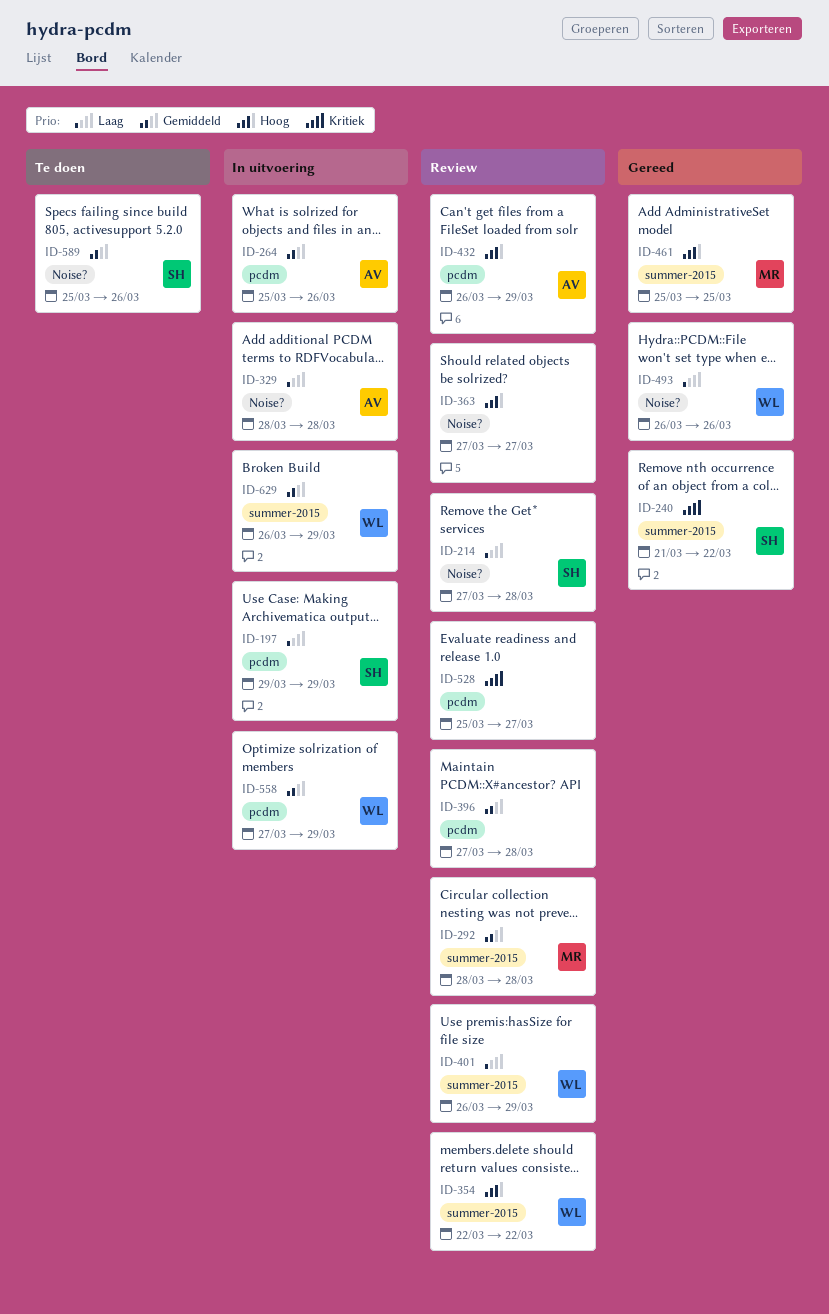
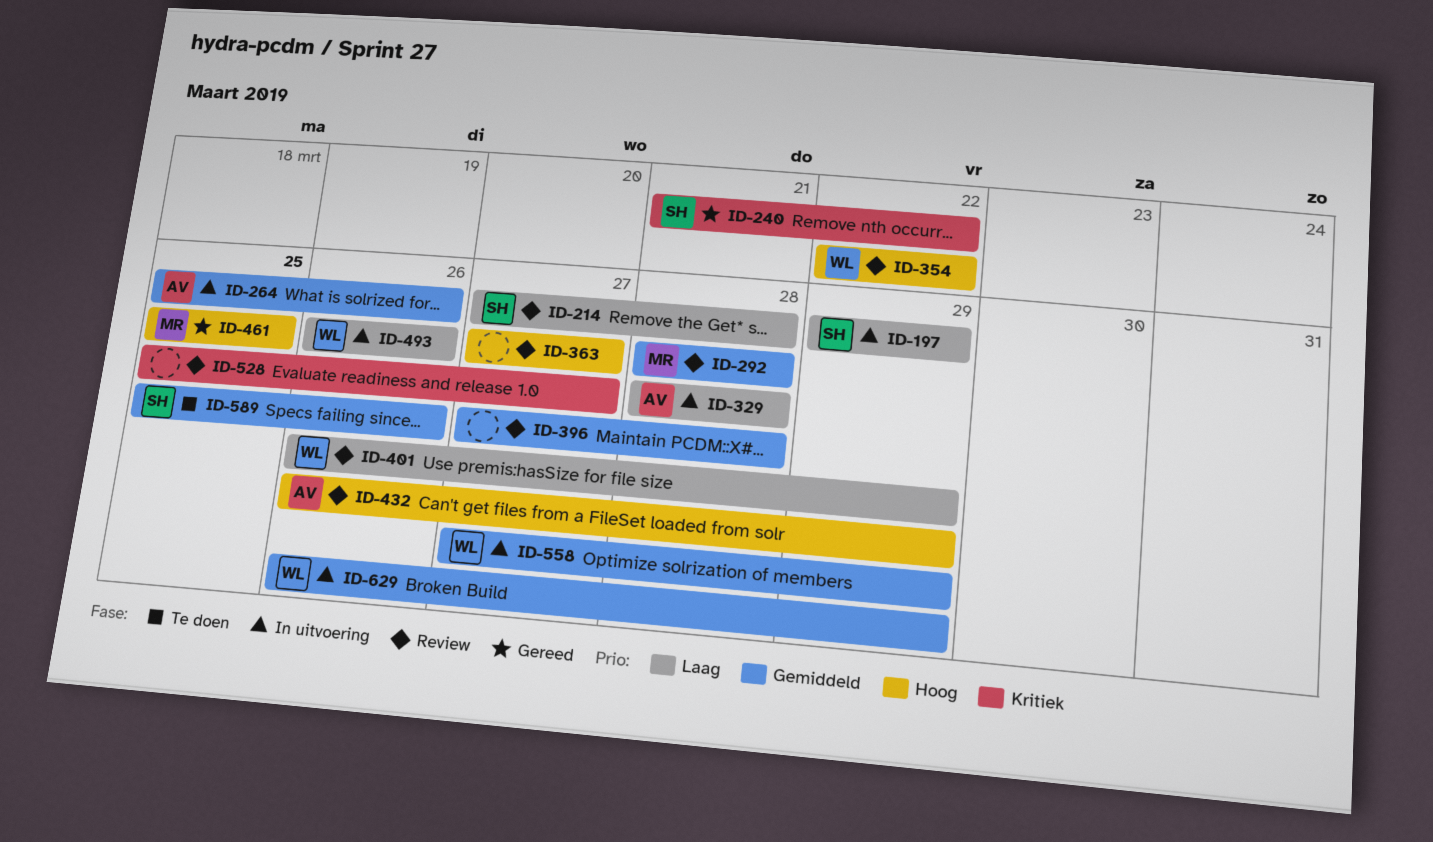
ID-493, status: Gereed -> In uitvoering

